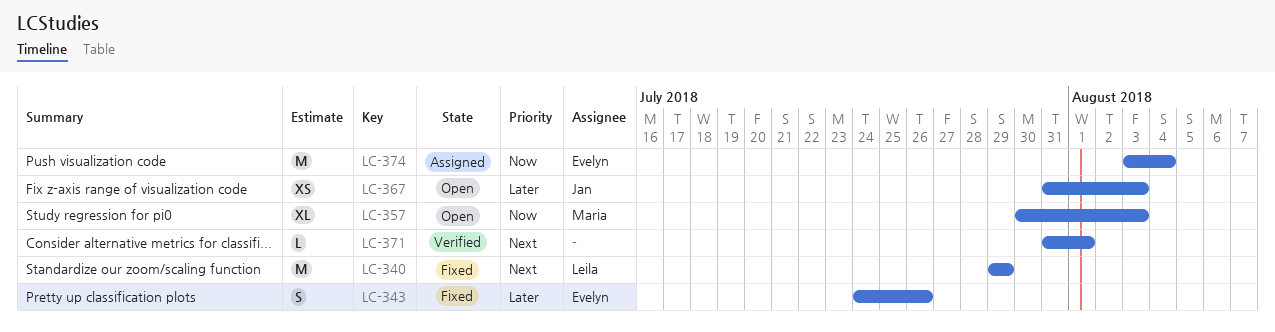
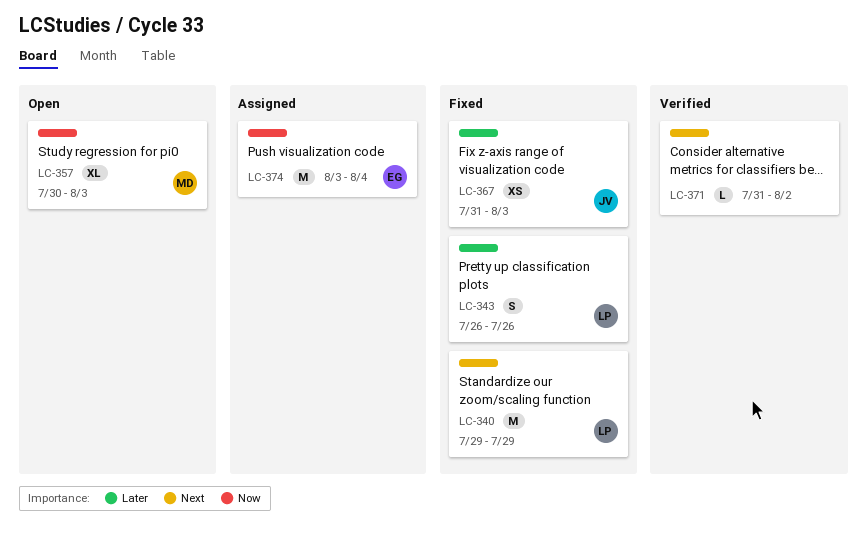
LC-343, owner: Evelyn -> Leila
LC-343, start: Jul 24 -> Jul 26
LC-367, status: Open -> Fixed
LC-371, due: Aug 1 -> Aug 2

